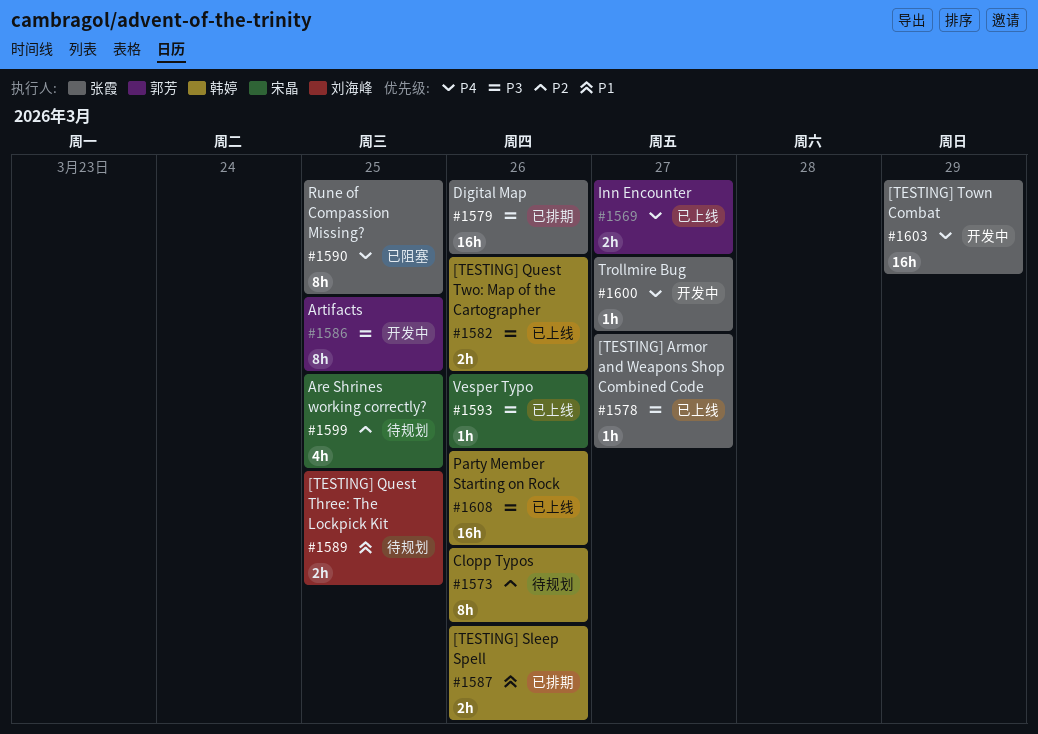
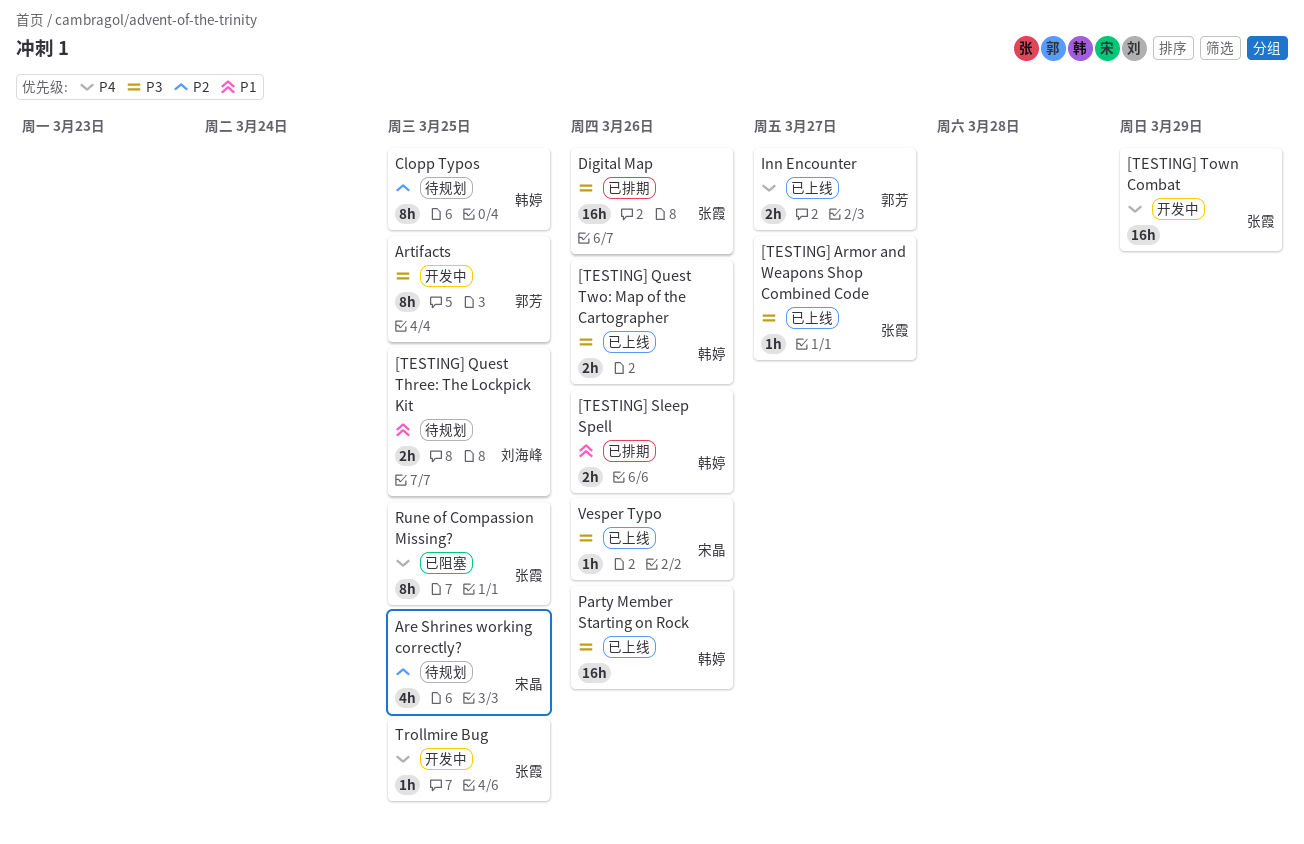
Clopp Typos, due: Mar 26 -> Mar 25
Trollmire Bug, due: Mar 27 -> Mar 25

